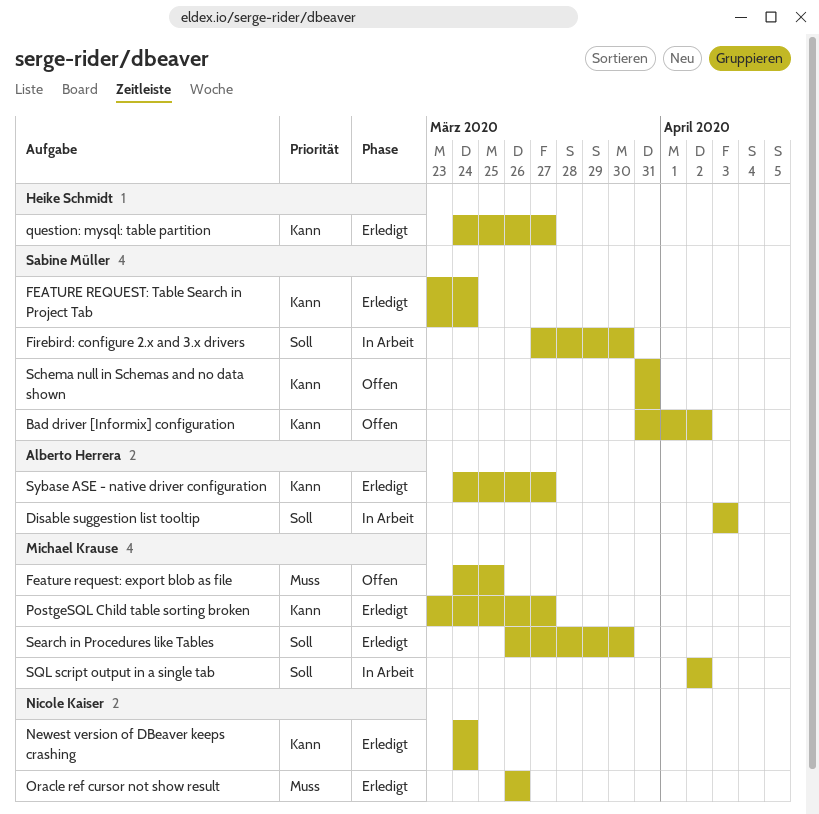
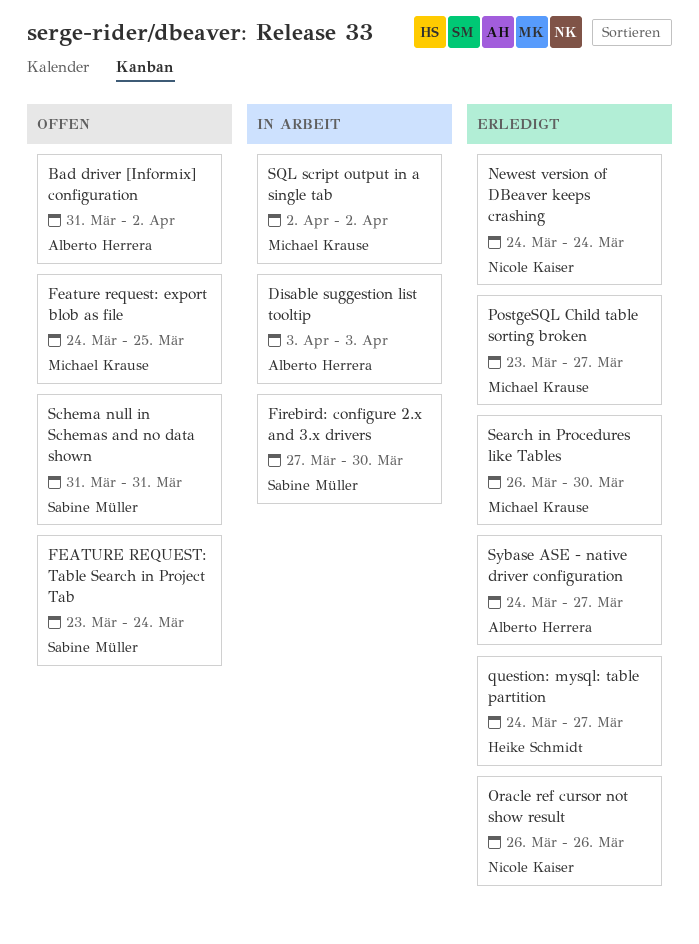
Bad driver [Informix] configuration, owner: Sabine Müller -> Alberto Herrera
FEATURE REQUEST: Table Search in Project Tab, status: Erledigt -> Offen

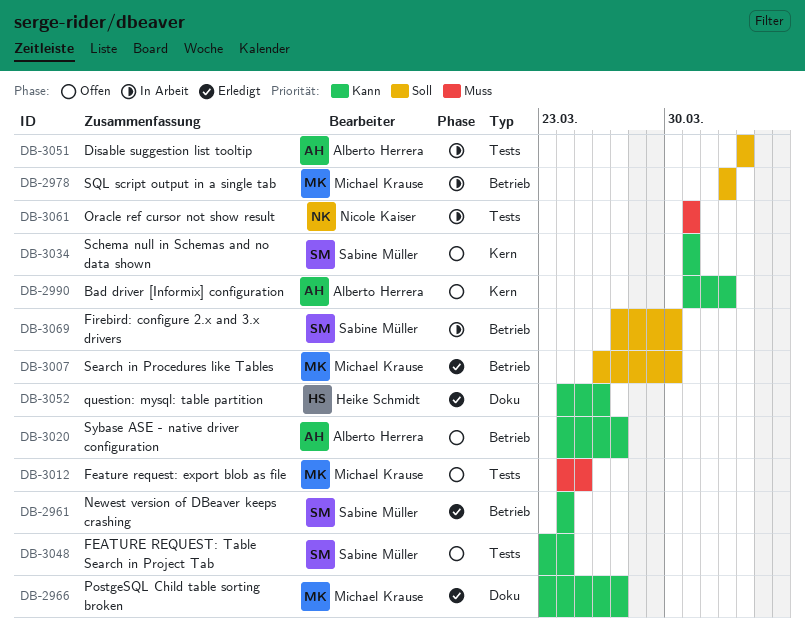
Newest version of DBeaver keeps crashing, owner: Nicole Kaiser -> Sabine Müller
Oracle ref cursor not show result, status: Erledigt -> In Arbeit
Oracle ref cursor not show result, start: Mar 26 -> Mar 31
Oracle ref cursor not show result, due: Mar 26 -> Mar 31
question: mysql: table partition, due: Mar 27 -> Mar 26
Sybase ASE - native driver configuration, status: Erledigt -> Offen

